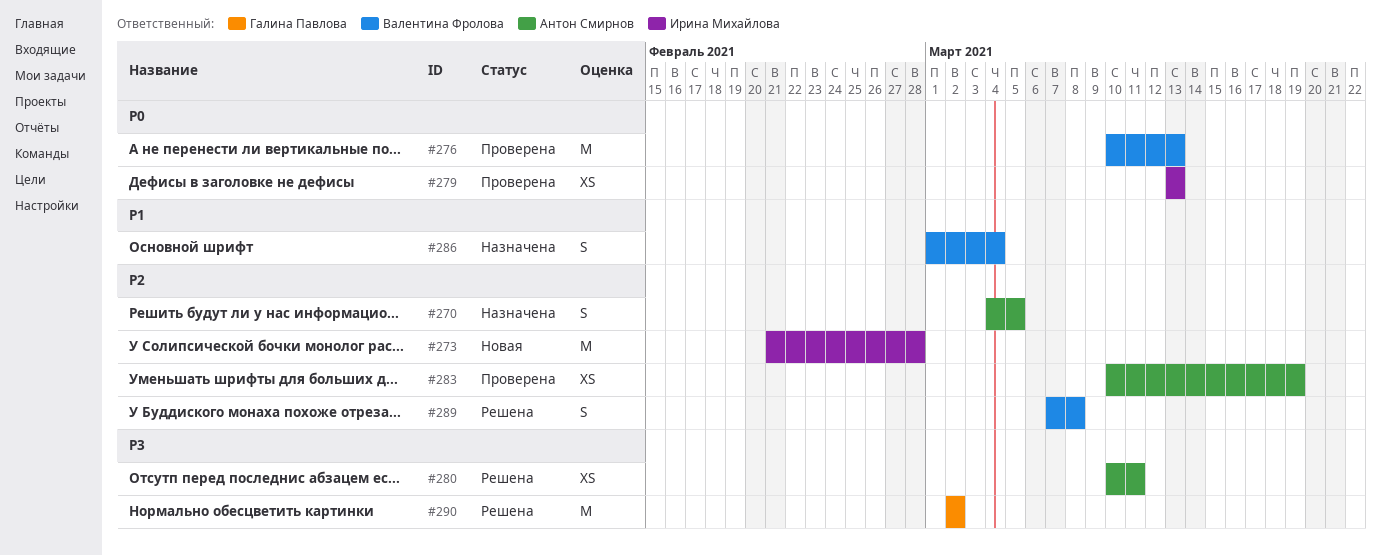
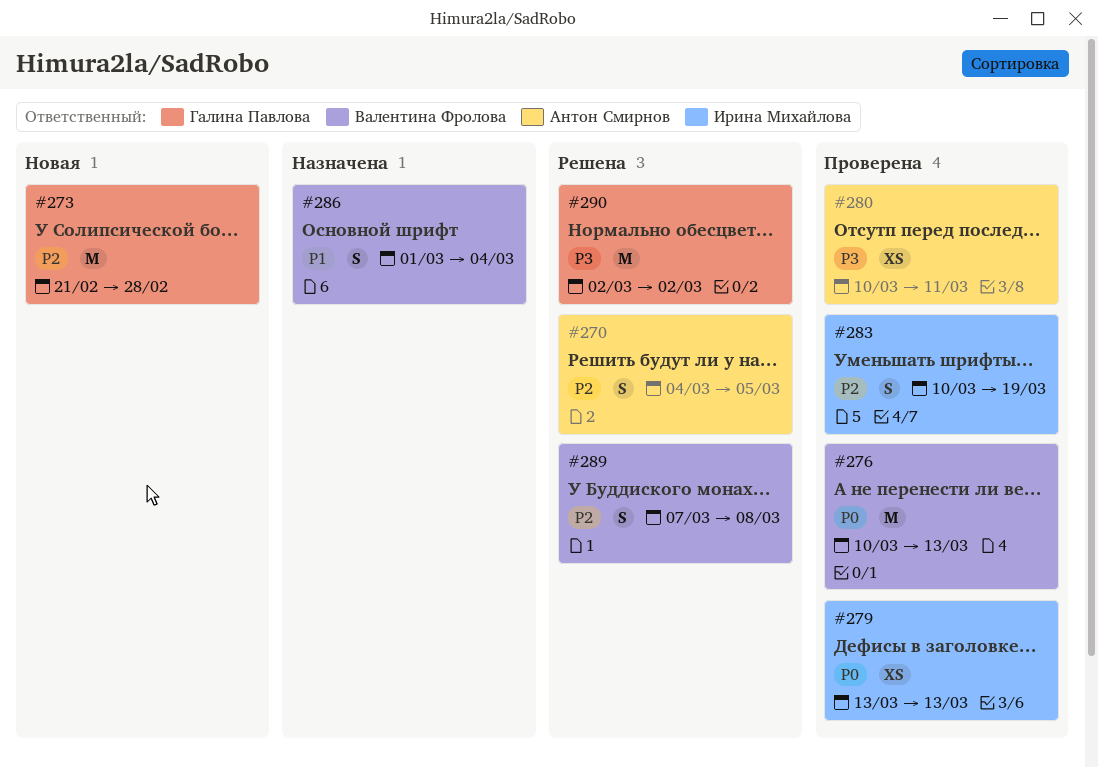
#270, status: Назначена -> Решена
#273, owner: Ирина Михайлова -> Галина Павлова
#280, status: Решена -> Проверена
#283, owner: Антон Смирнов -> Ирина Михайлова
#283, estimate: XS -> S

